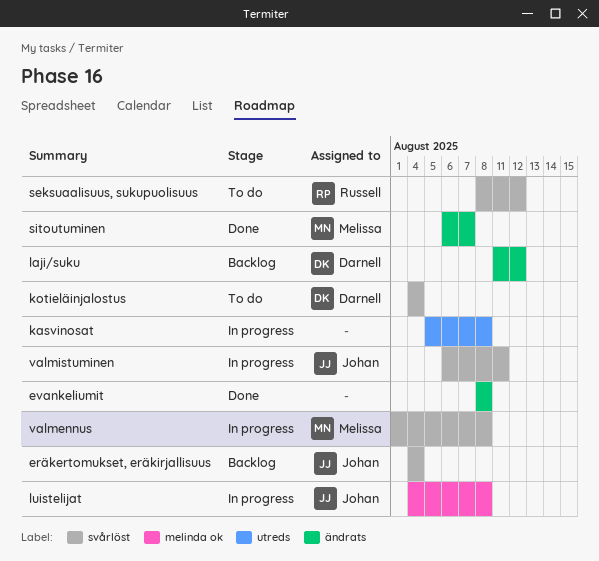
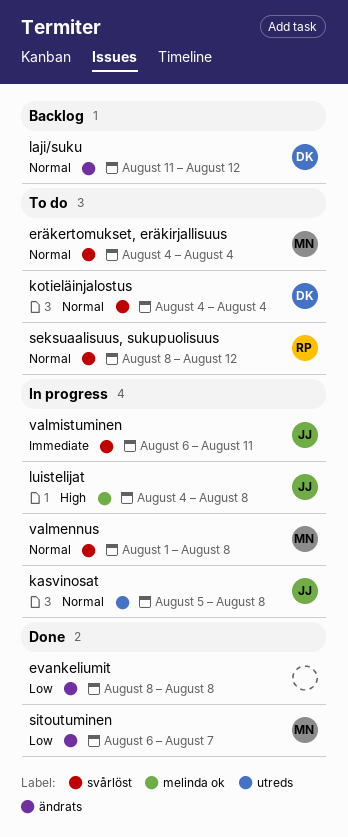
eräkertomukset, eräkirjallisuus, status: Backlog -> To do
eräkertomukset, eräkirjallisuus, owner: Johan -> Melissa
kasvinosat, owner: none -> Johan

